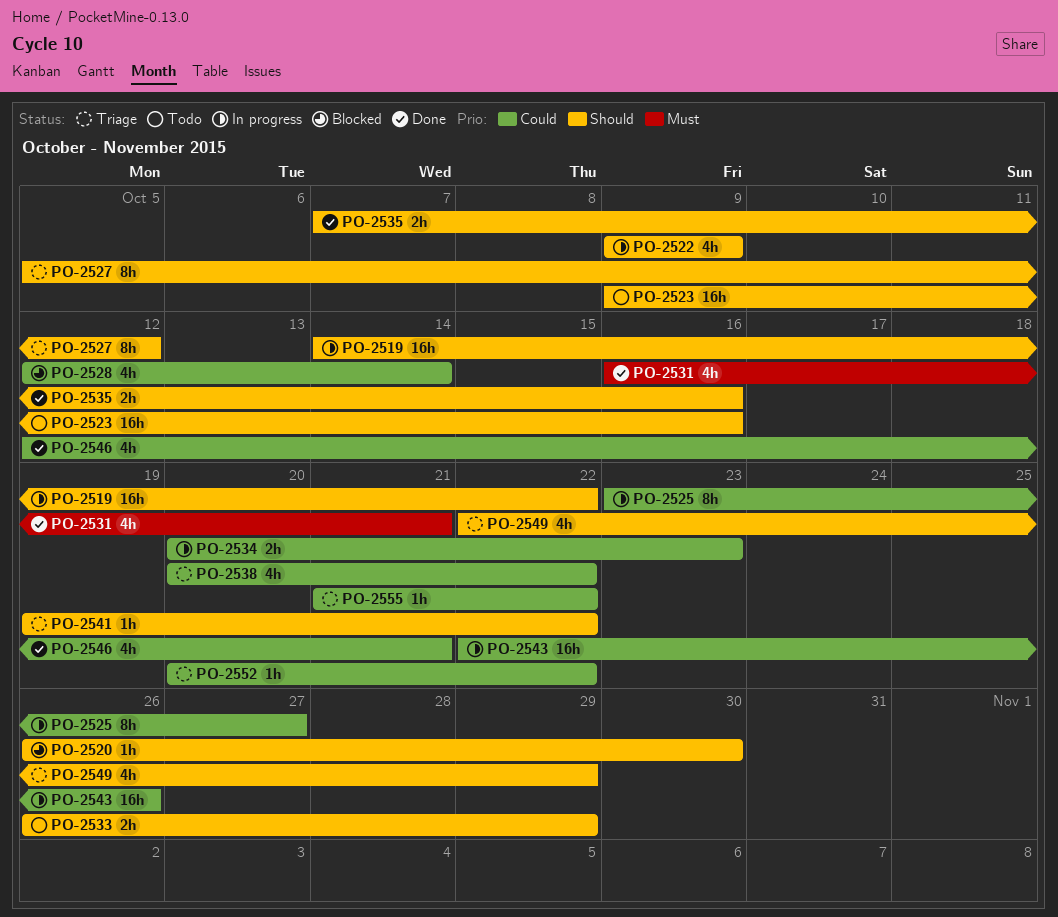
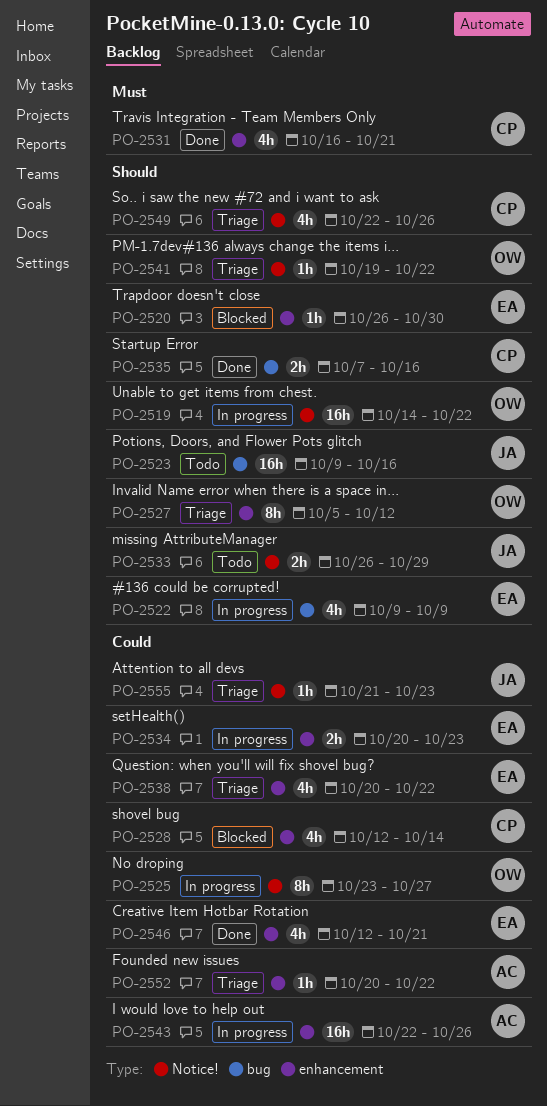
PO-2549, due: Oct 29 -> Oct 26
PO-2555, due: Oct 22 -> Oct 23

